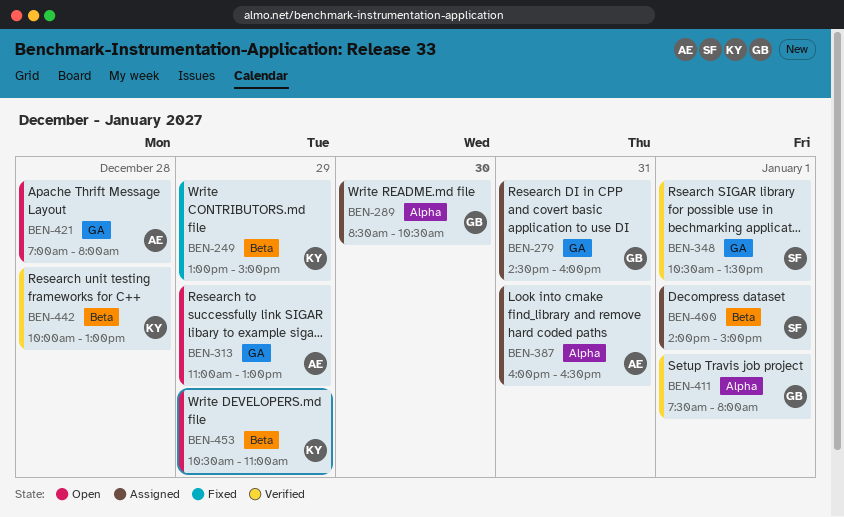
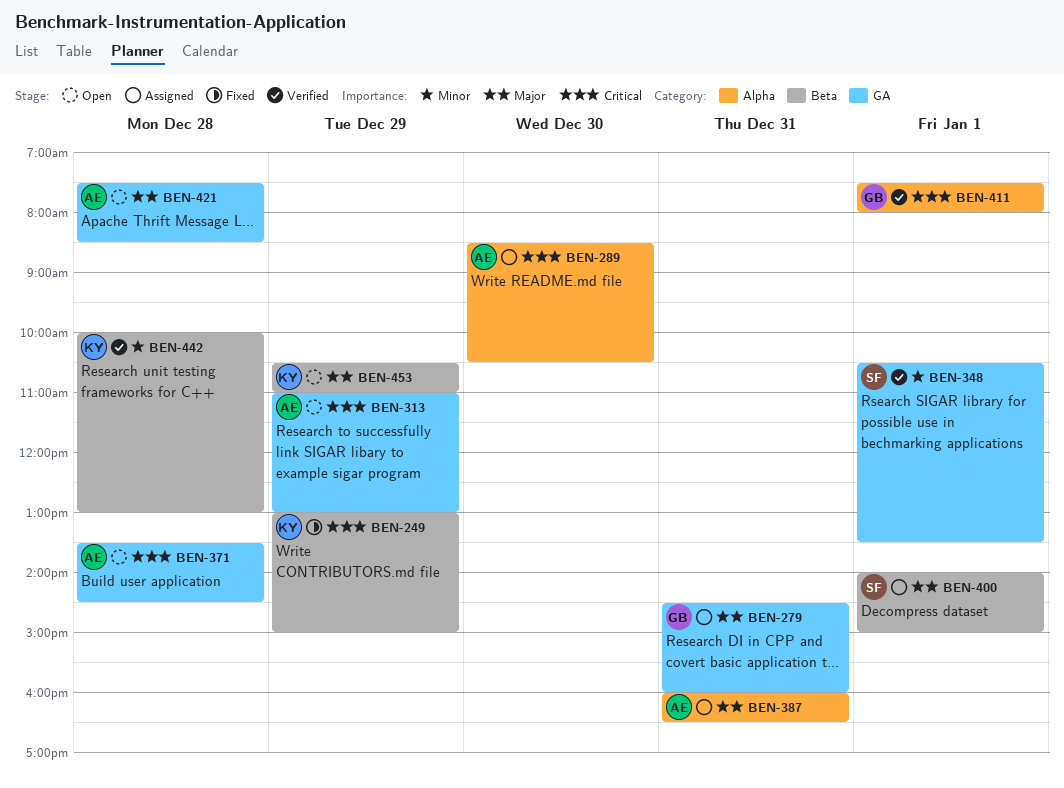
BEN-289, owner: GB -> AE
BEN-371: none -> present
BEN-421, begins: 07:00 -> 07:30
BEN-421, ends: 08:00 -> 08:30

